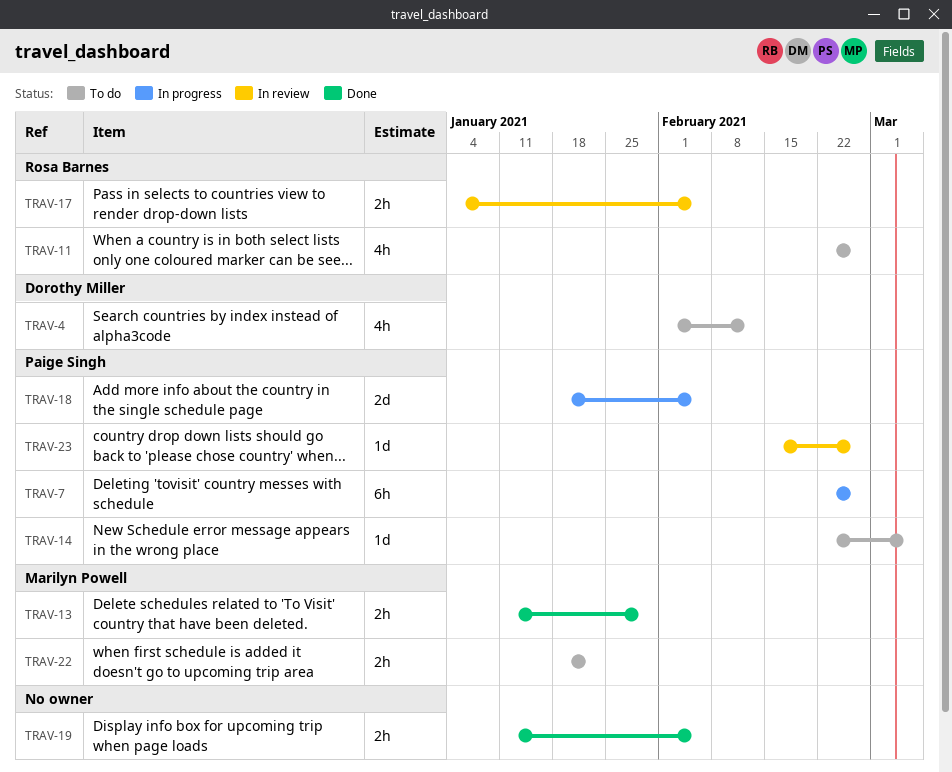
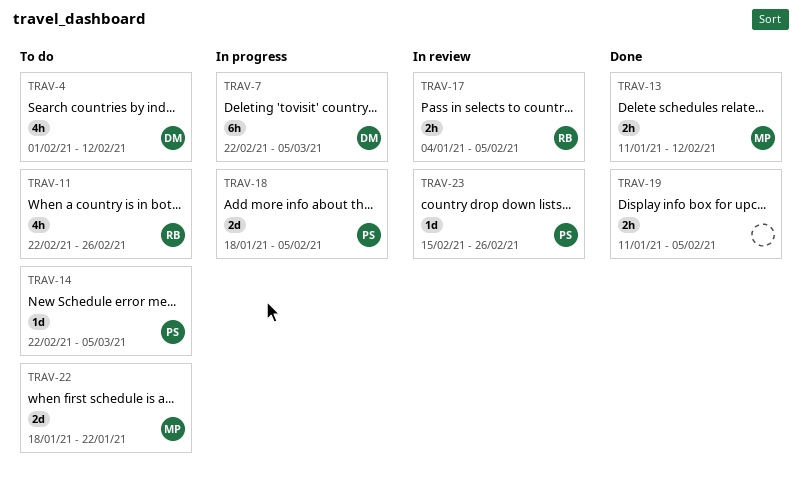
TRAV-7, owner: Paige Singh -> Dorothy Miller
TRAV-7, due: Feb 26 -> Mar 5
TRAV-13, due: Jan 29 -> Feb 12
TRAV-22, estimate: 2h -> 2d

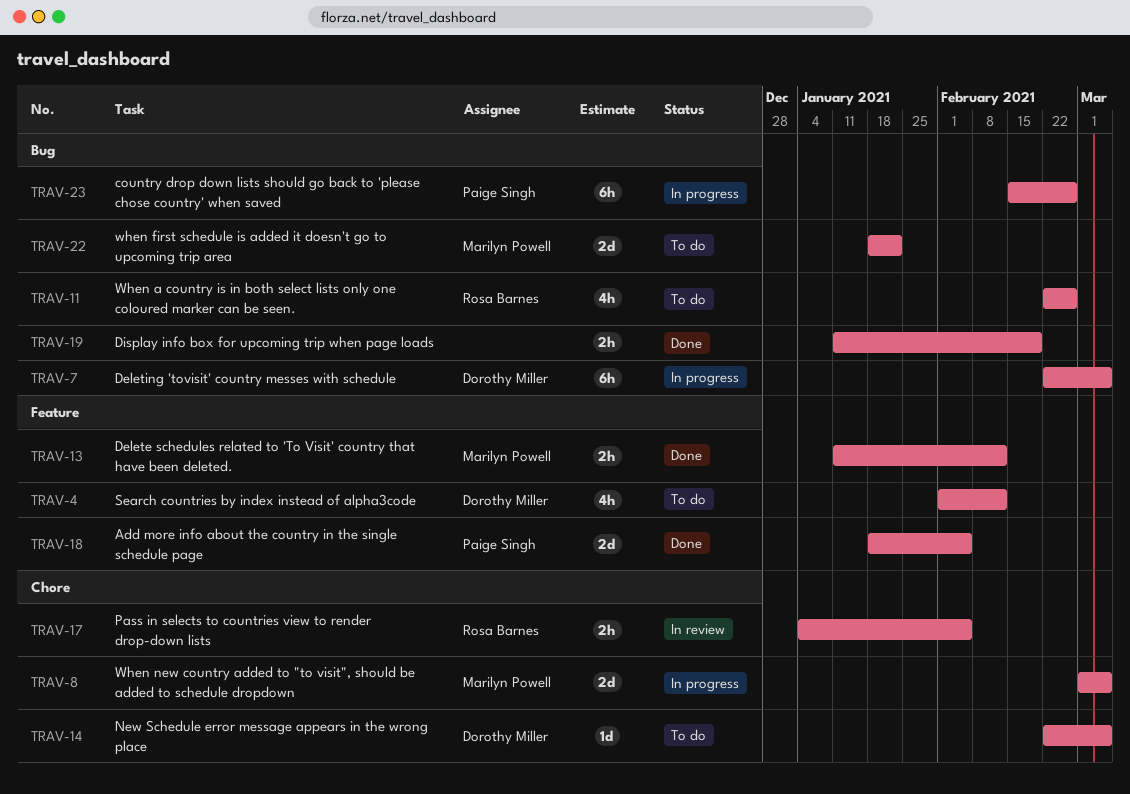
TRAV-8: none -> present
TRAV-14, owner: Paige Singh -> Dorothy Miller
TRAV-18, status: In progress -> Done
TRAV-19, due: Feb 5 -> Feb 19
TRAV-23, status: In review -> In progress
TRAV-23, estimate: 1d -> 6h

